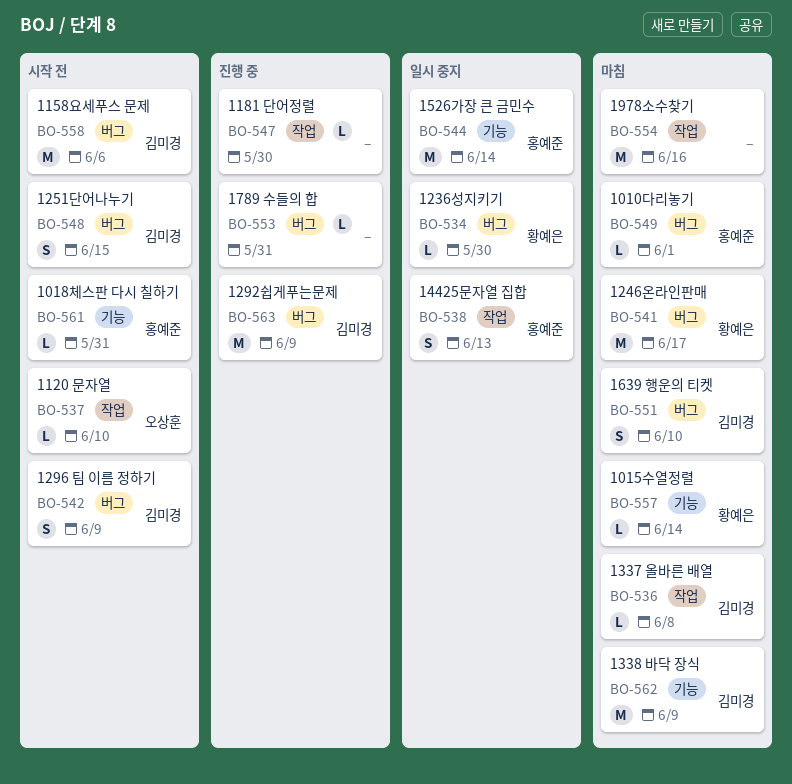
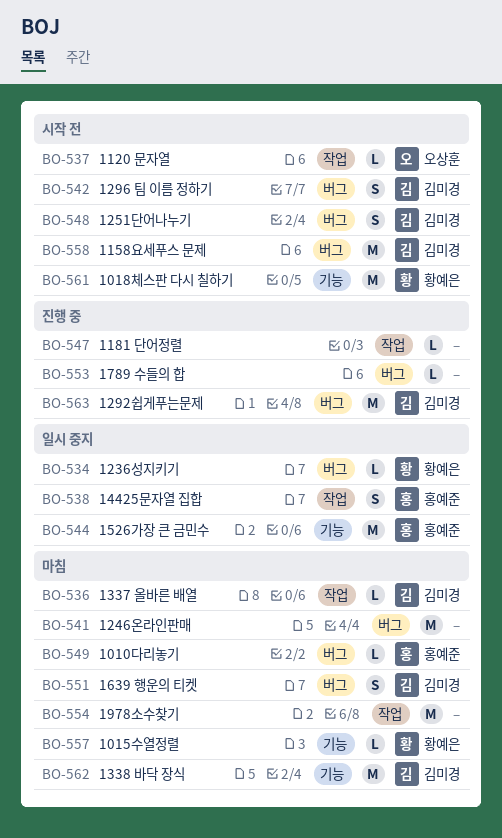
BO-541, owner: 황예은 -> none
BO-561, owner: 홍예준 -> 황예은
BO-561, estimate: L -> M

